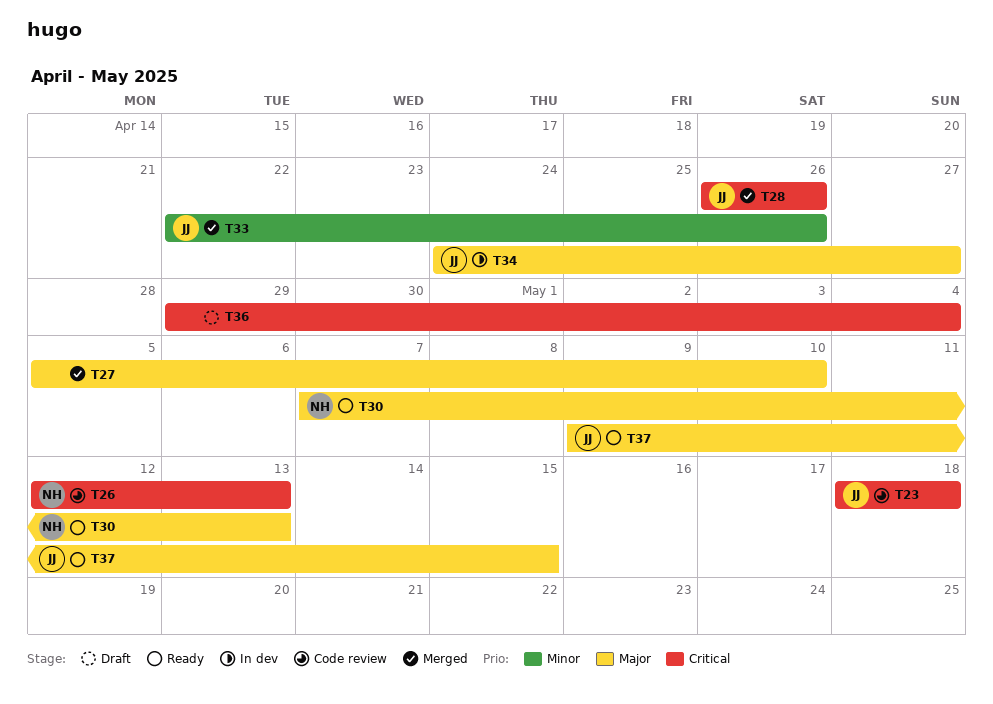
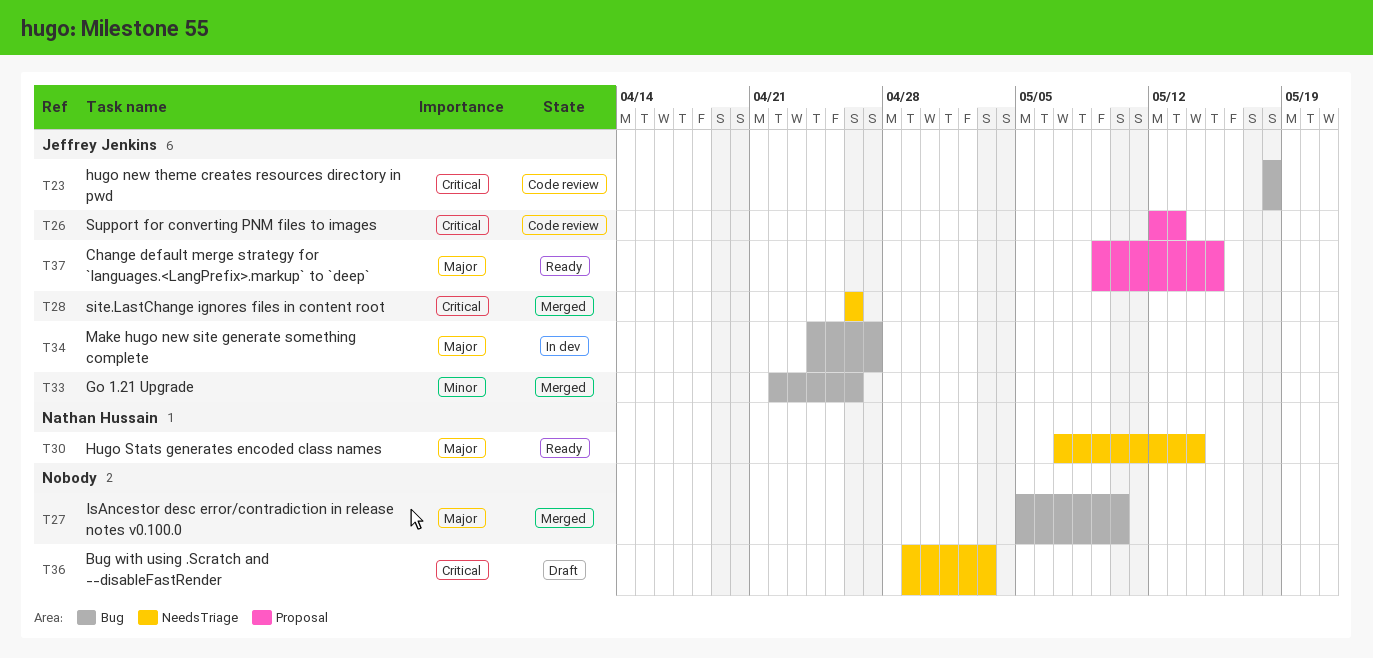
T26, owner: Nathan Hussain -> Jeffrey Jenkins
T30, due: May 13 -> May 14
T36, due: May 4 -> May 3

